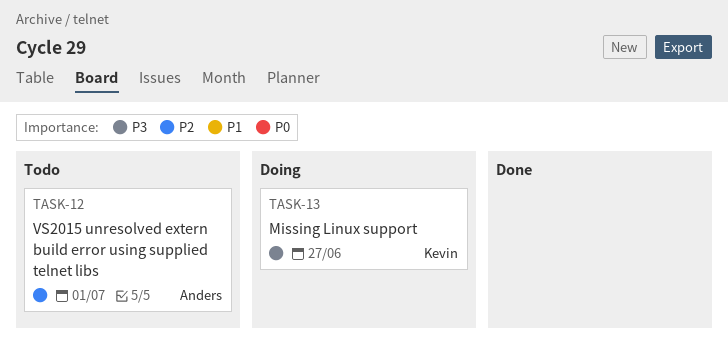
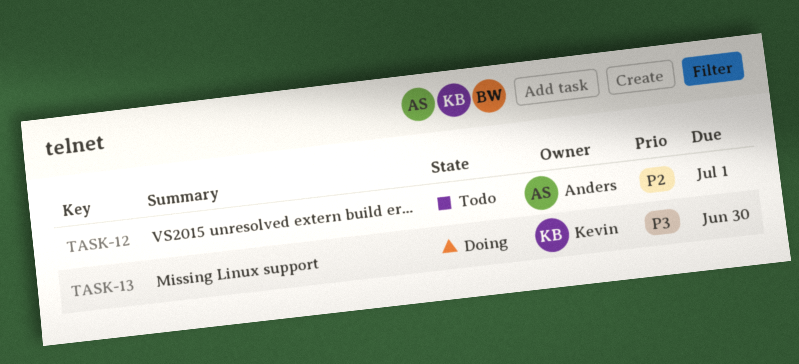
TASK-13, due: Jun 27 -> Jun 30

